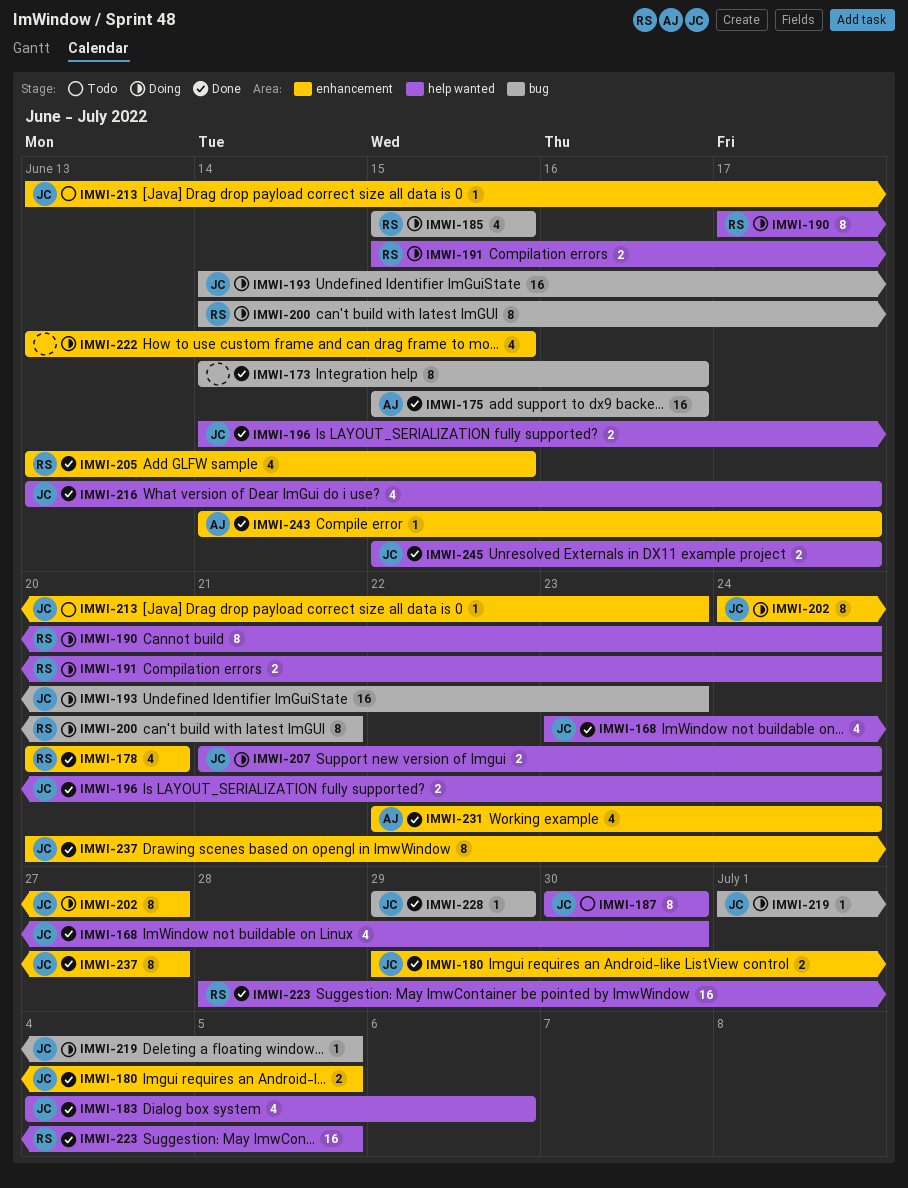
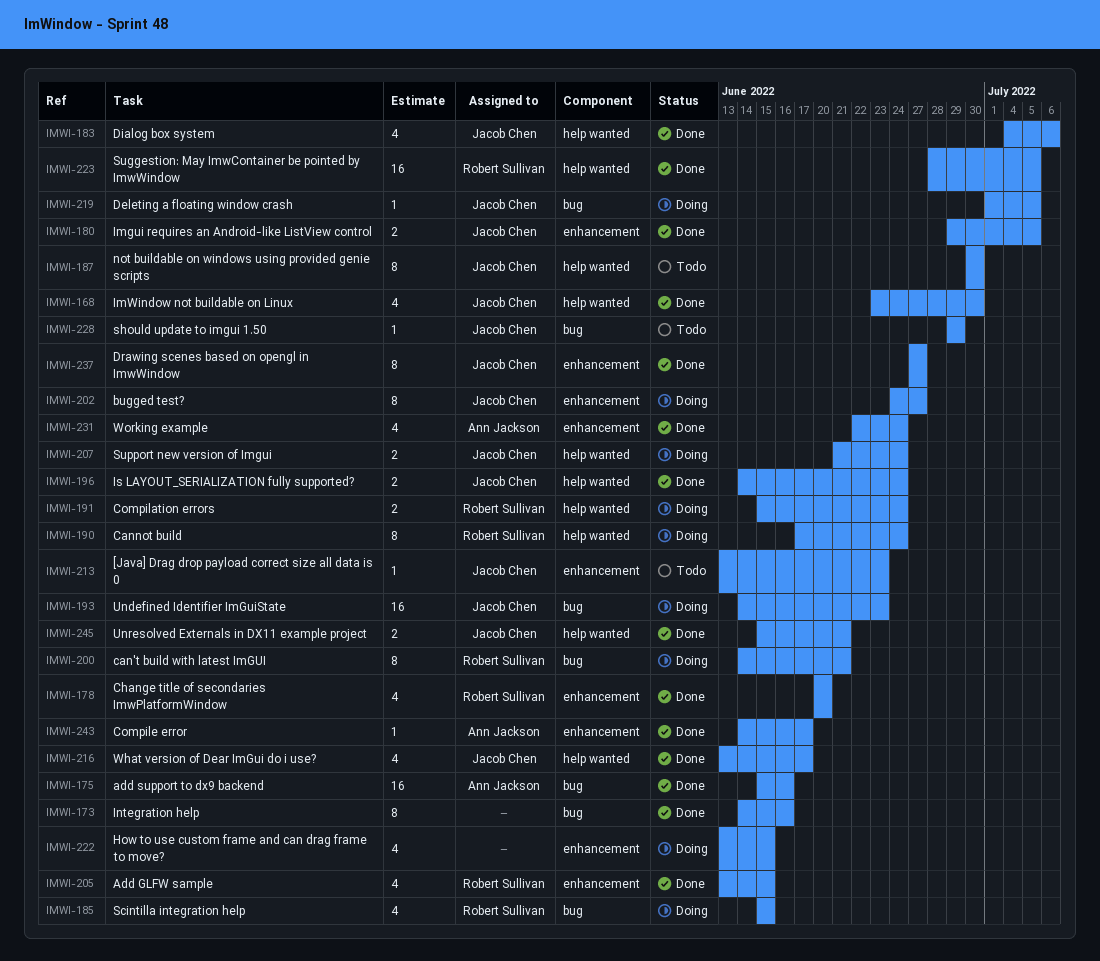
IMWI-228, status: Done -> Todo
IMWI-237, start: Jun 20 -> Jun 27
IMWI-245, due: Jun 17 -> Jun 21

